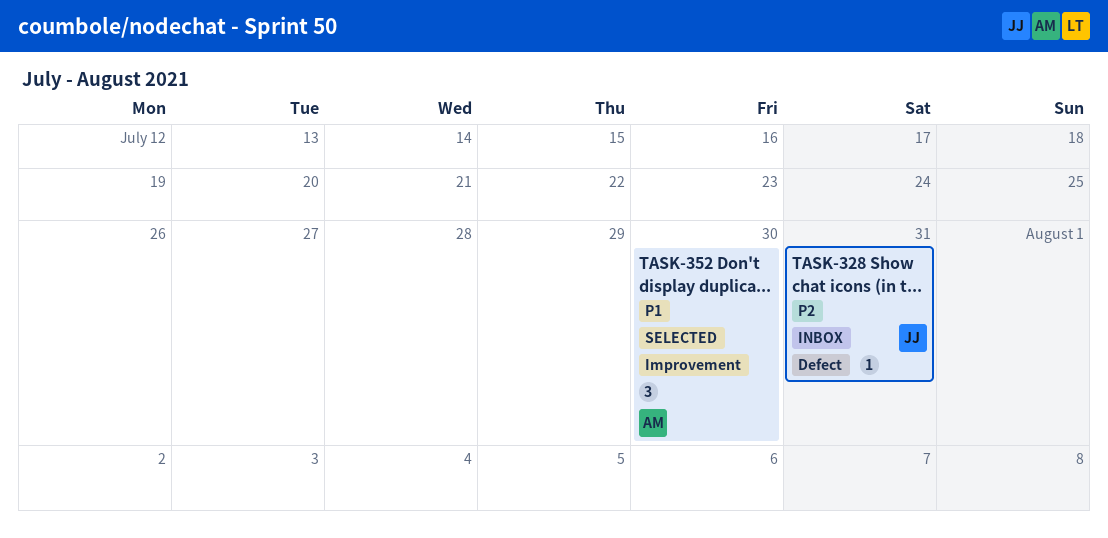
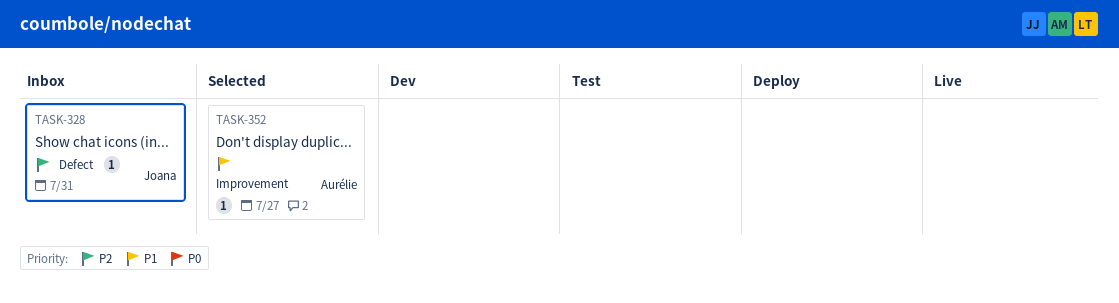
TASK-352, estimate: 3 -> 1
TASK-352, due: Jul 30 -> Jul 27

